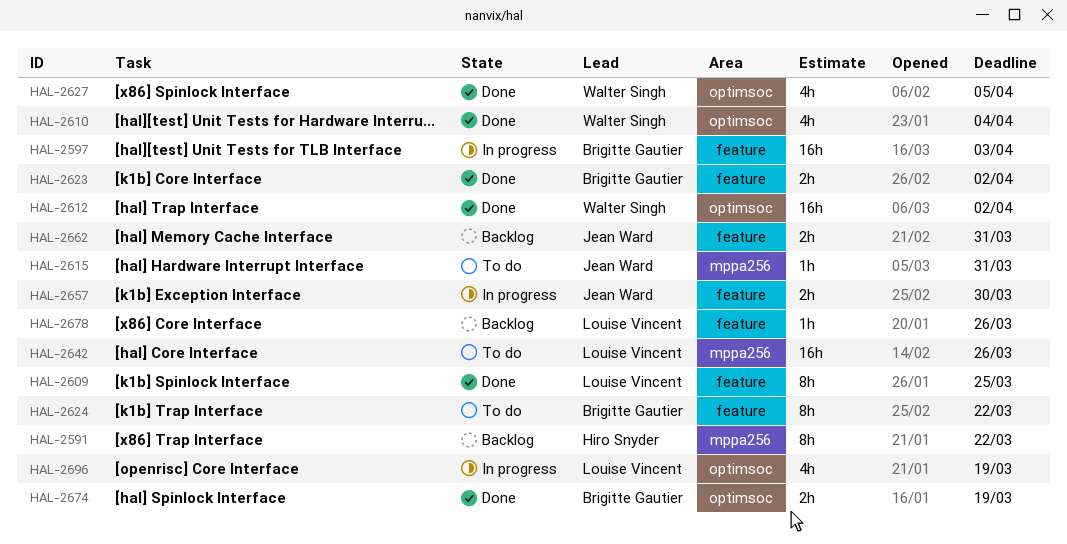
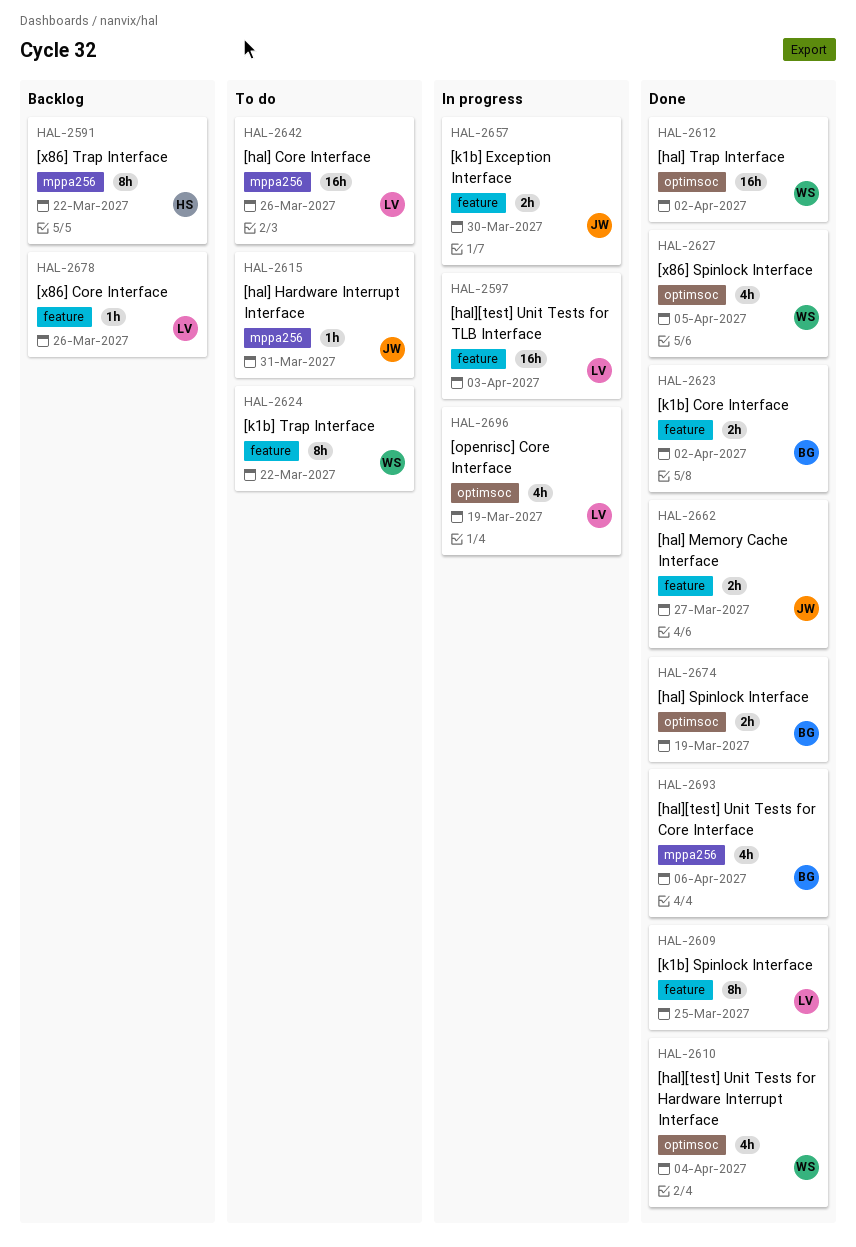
HAL-2597, owner: Brigitte Gautier -> Louise Vincent
HAL-2624, owner: Brigitte Gautier -> Walter Singh
HAL-2662, status: Backlog -> Done
HAL-2662, due: Mar 31 -> Mar 27
HAL-2693: none -> present

